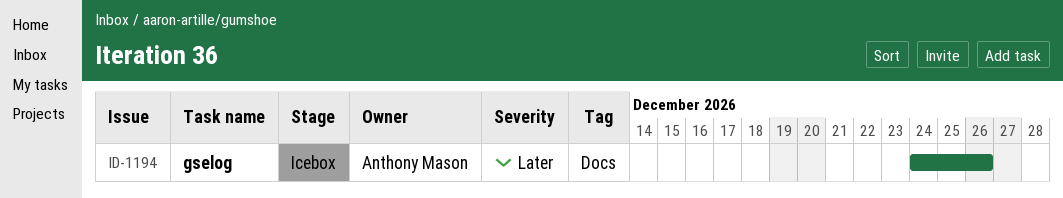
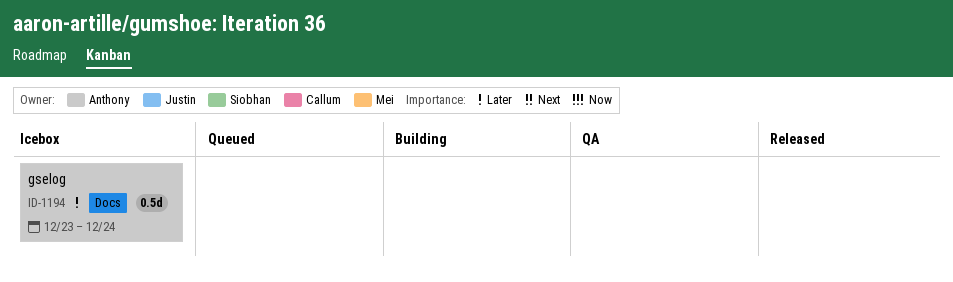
ID-1194, start: Dec 24 -> Dec 23
ID-1194, due: Dec 26 -> Dec 24

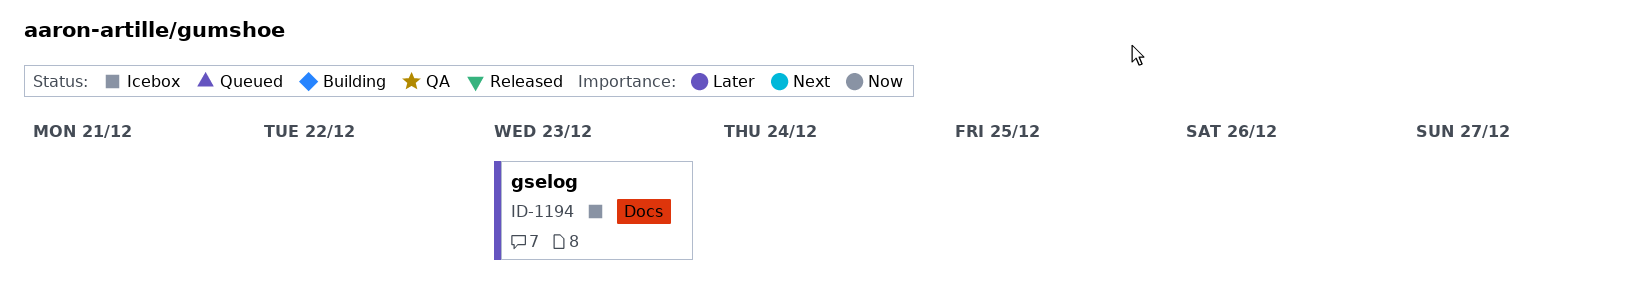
ID-1194, due: Dec 24 -> Dec 23

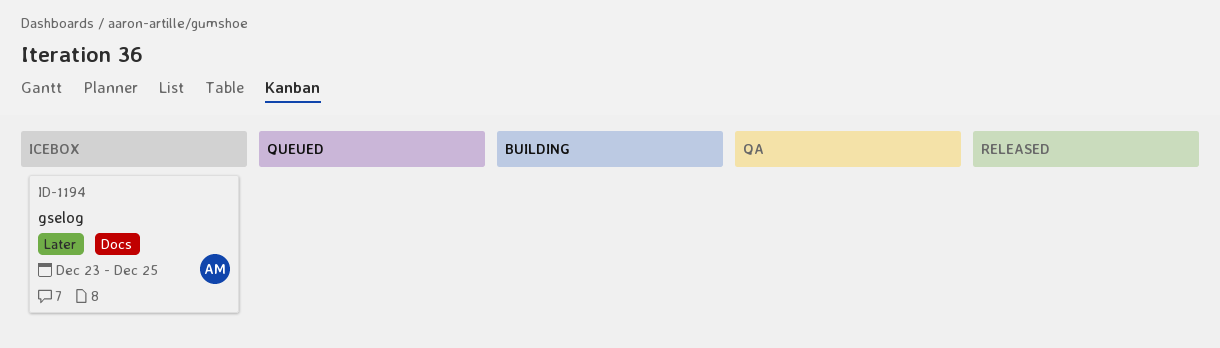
ID-1194, due: Dec 23 -> Dec 25

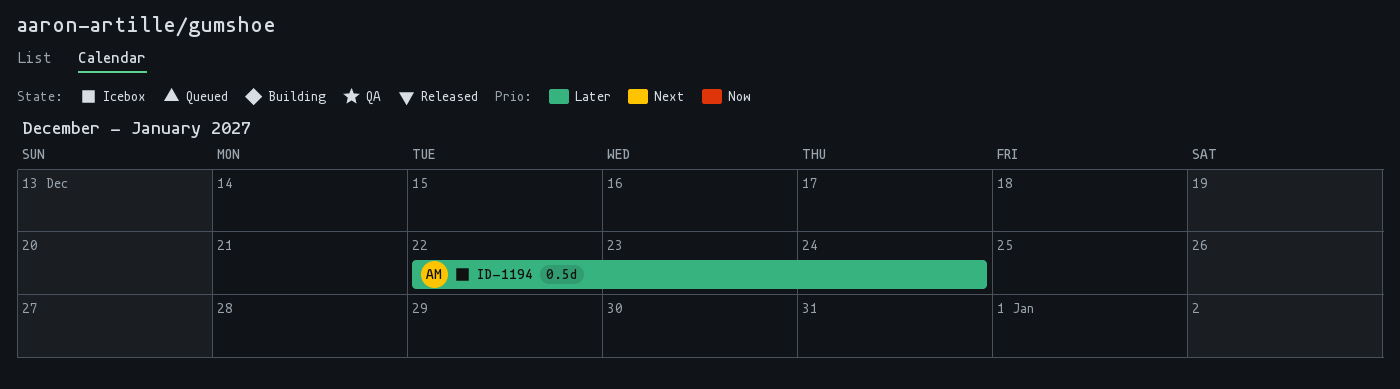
ID-1194, start: Dec 23 -> Dec 22
ID-1194, due: Dec 25 -> Dec 24

